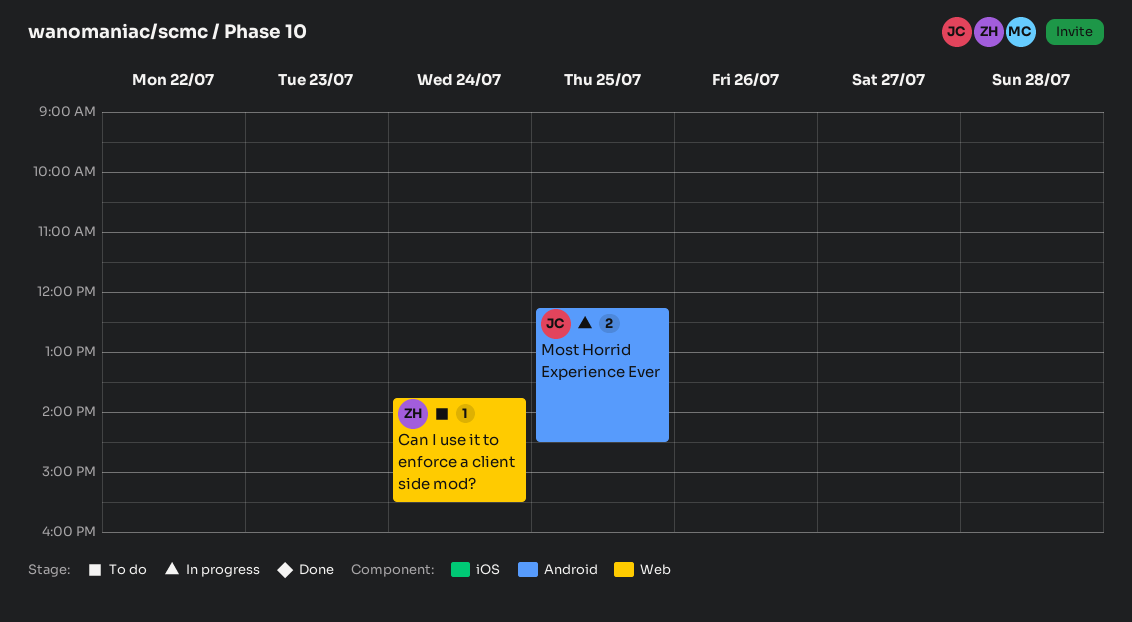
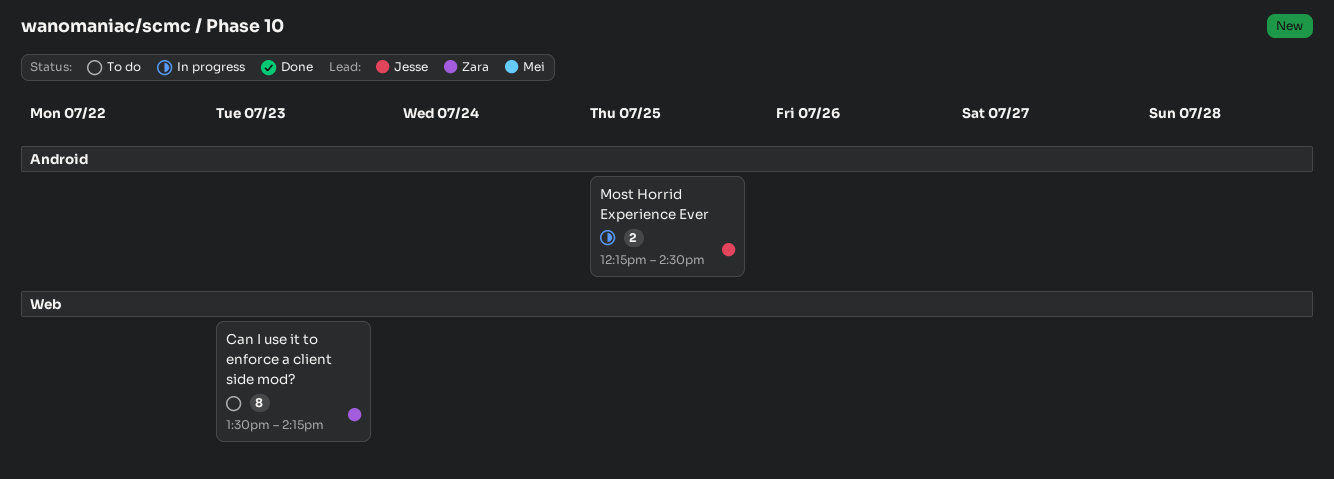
Can I use it to enforce a client side mod?, estimate: 1 -> 8
Can I use it to enforce a client side mod?, day: Jul 24 -> Jul 23
Can I use it to enforce a client side mod?, begins: 13:45 -> 13:30
Can I use it to enforce a client side mod?, ends: 15:30 -> 14:15

